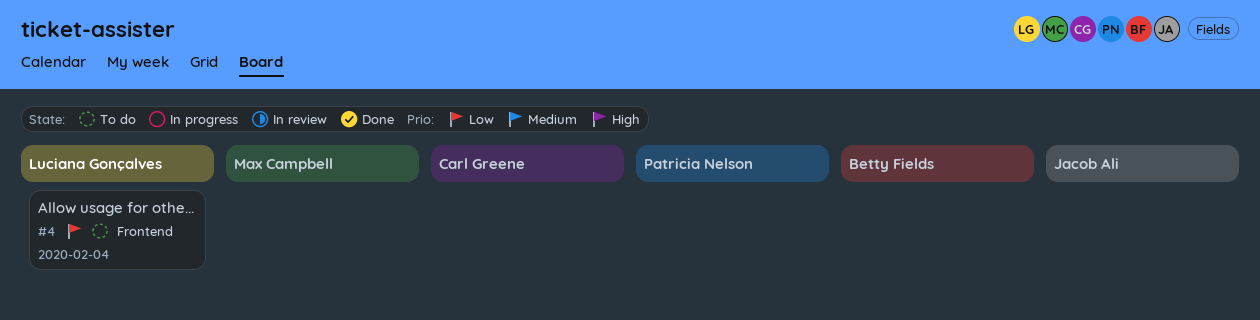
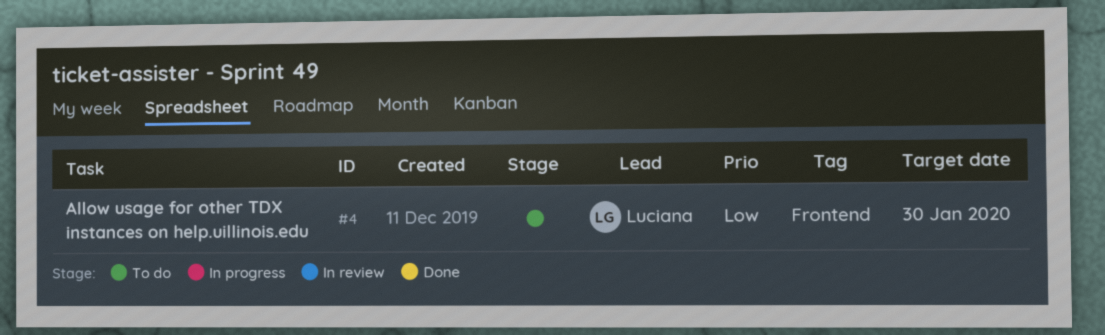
#4, due: Feb 4 -> Jan 30

